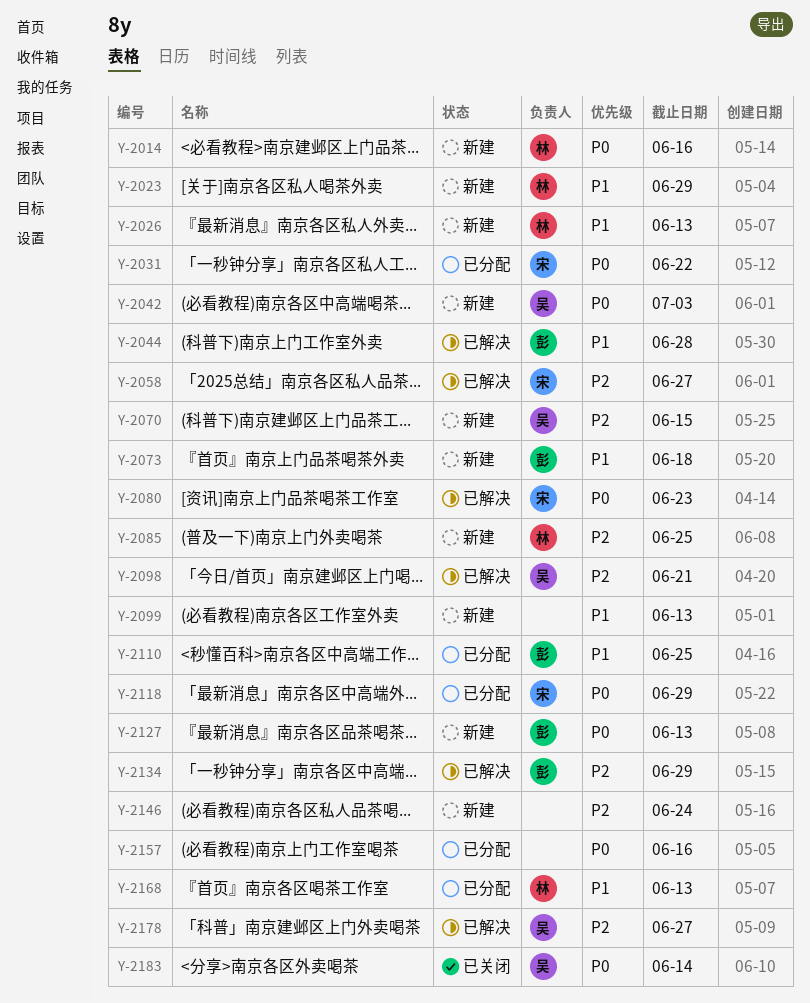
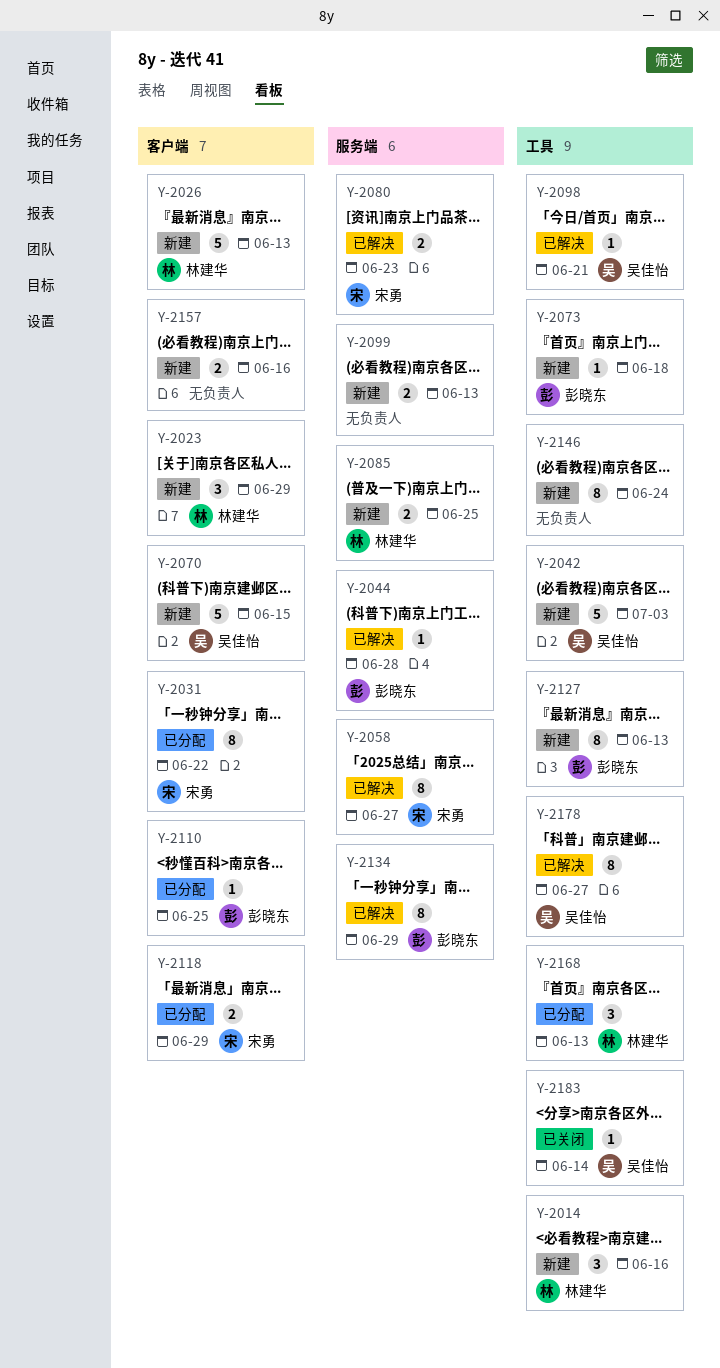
Y-2157, status: 已分配 -> 新建

